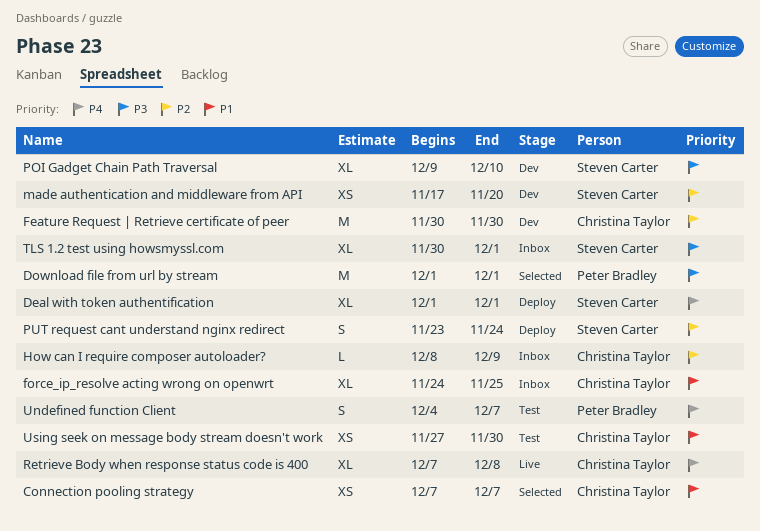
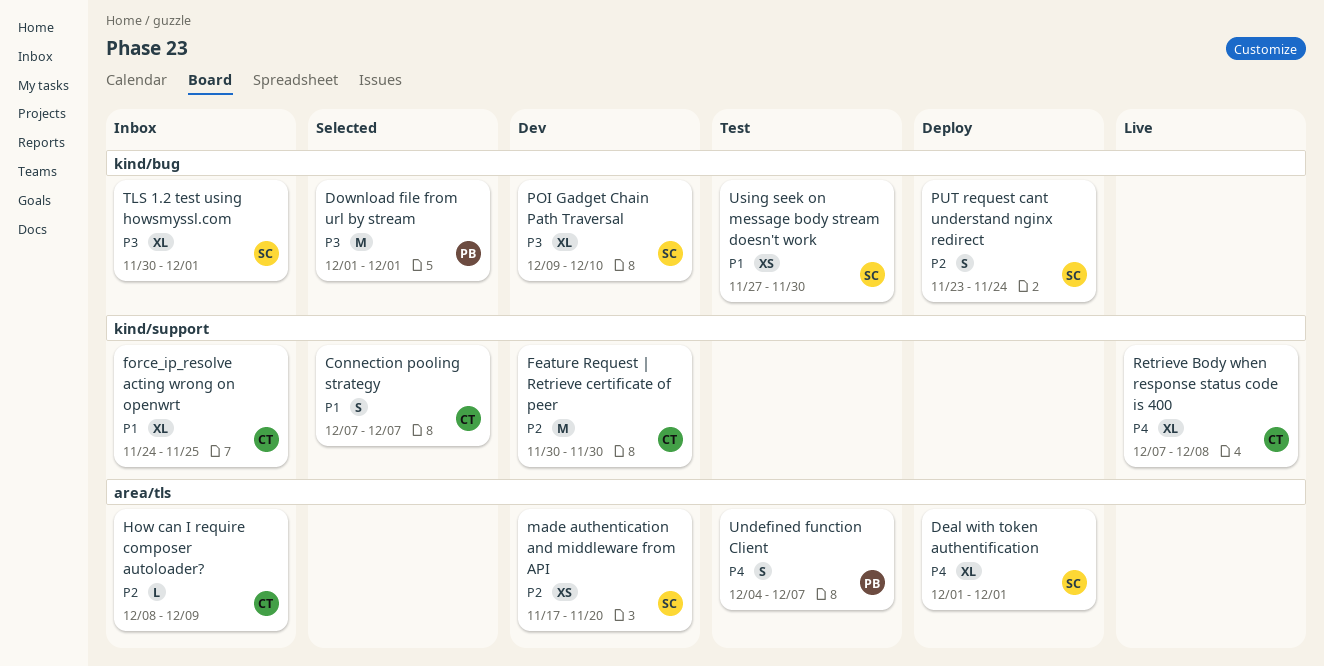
Connection pooling strategy, estimate: XS -> S
Using seek on message body stream doesn't work, owner: Christina Taylor -> Steven Carter

